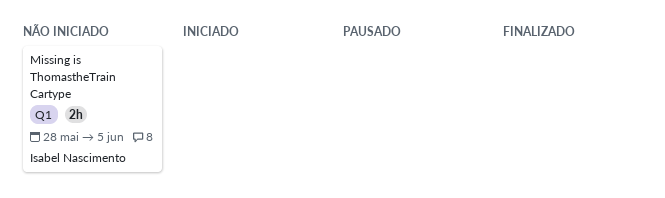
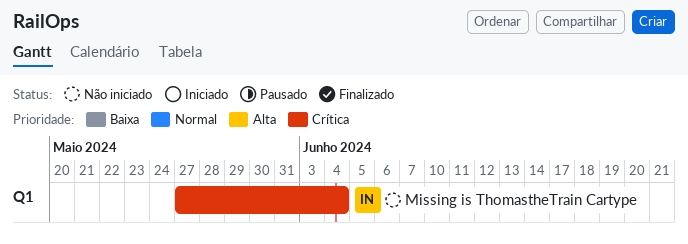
Missing is ThomastheTrain Cartype, start: May 28 -> May 27
Missing is ThomastheTrain Cartype, due: Jun 5 -> Jun 4

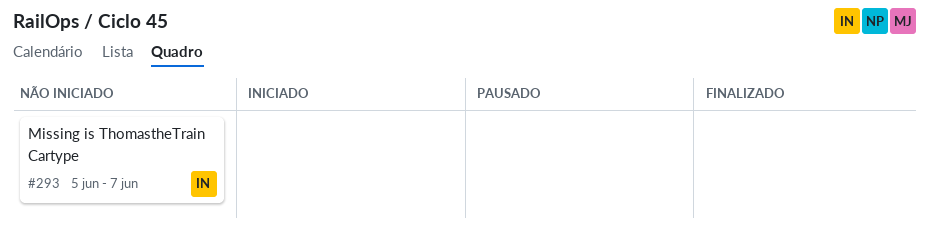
Missing is ThomastheTrain Cartype, start: May 27 -> Jun 5
Missing is ThomastheTrain Cartype, due: Jun 4 -> Jun 7

